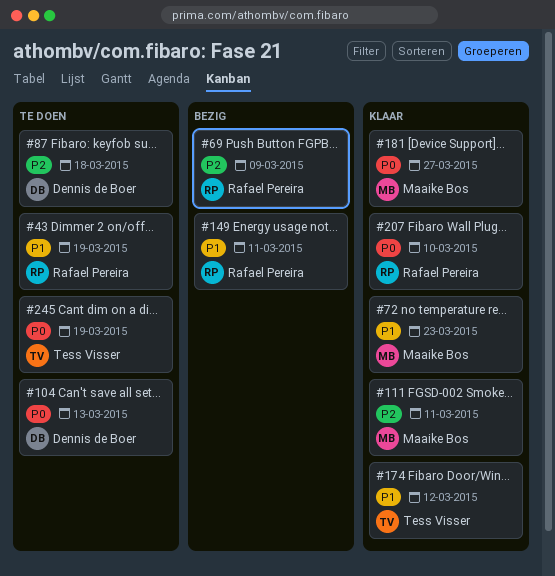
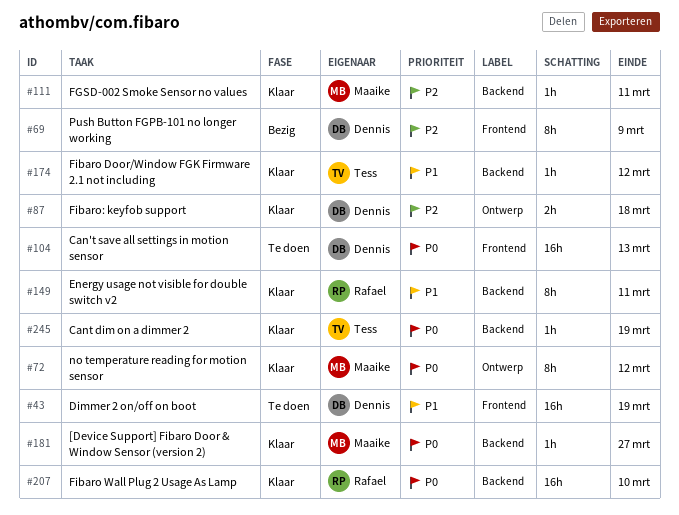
#43, owner: Rafael Pereira -> Dennis de Boer
#69, owner: Rafael Pereira -> Dennis de Boer
#72, priority: P1 -> P0
#72, due: Mar 23 -> Mar 12
#87, status: Te doen -> Klaar
#149, status: Bezig -> Klaar
#245, status: Te doen -> Klaar

